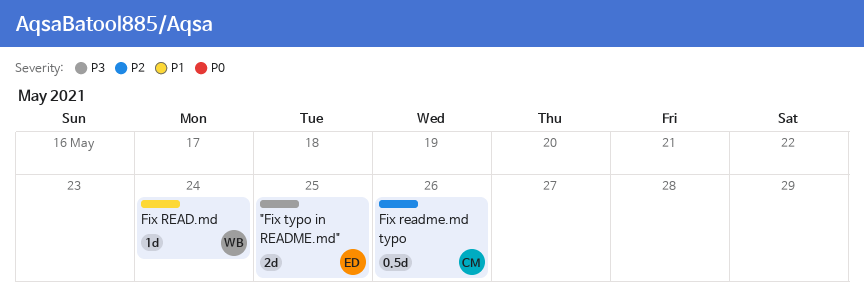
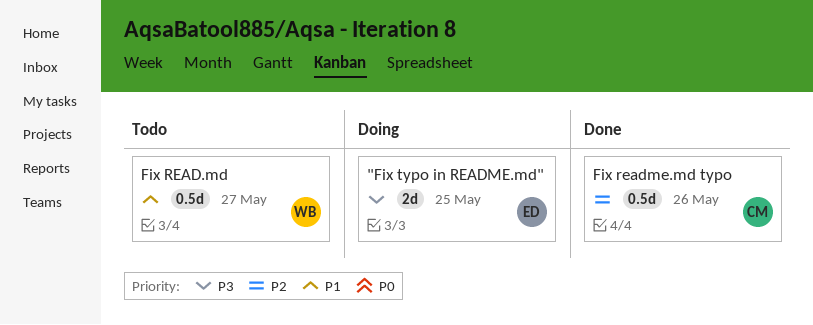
Fix READ.md, estimate: 1d -> 0.5d
Fix READ.md, due: May 24 -> May 27

